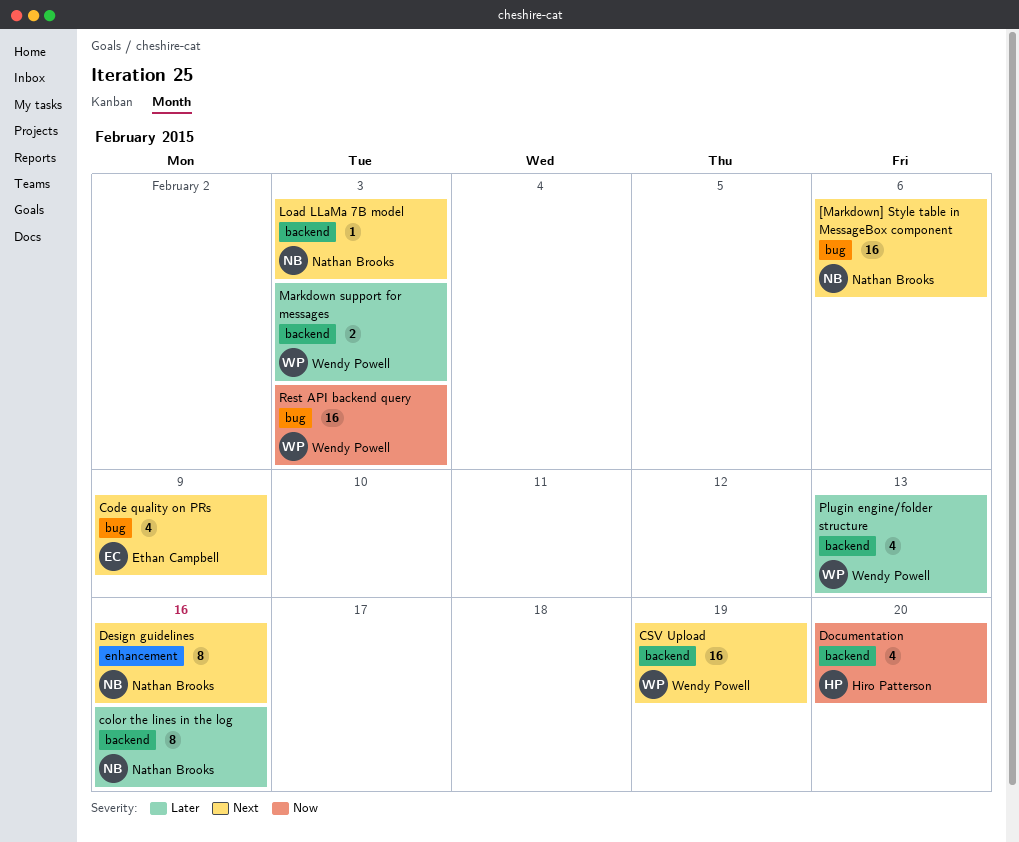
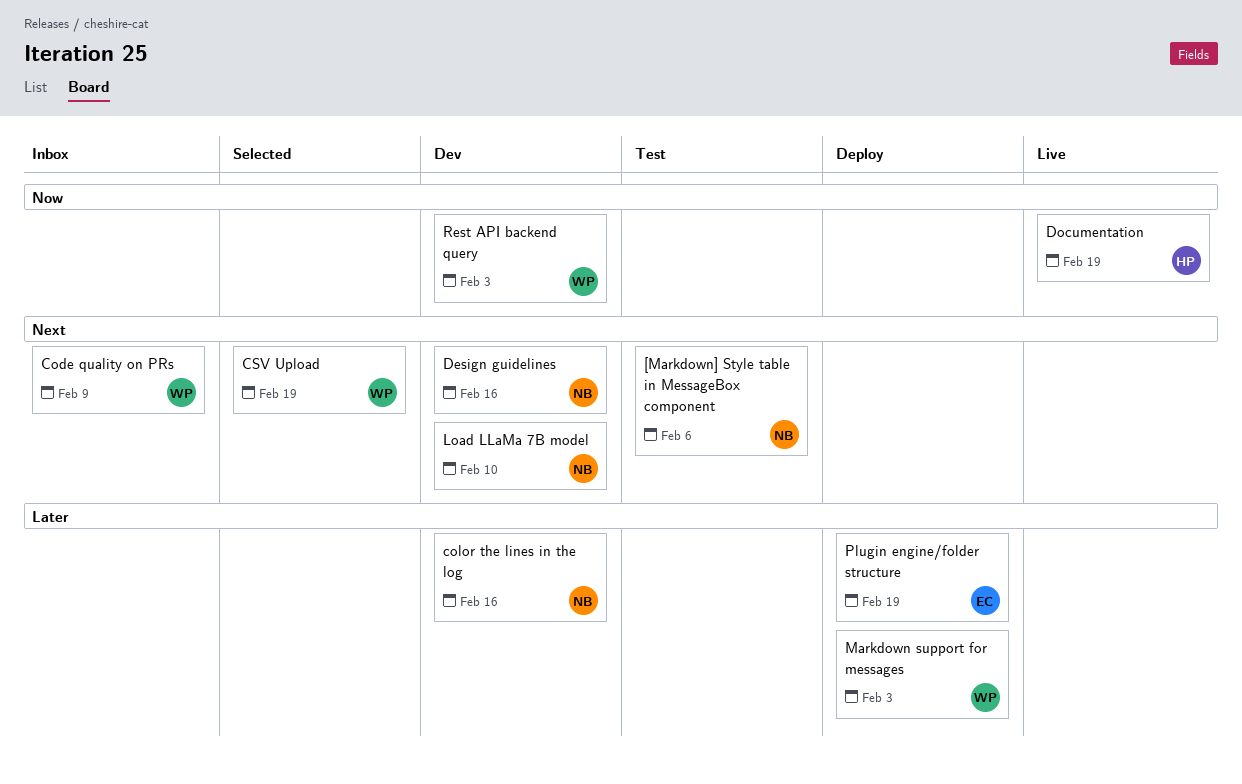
Code quality on PRs, owner: Ethan Campbell -> Wendy Powell
Documentation, due: Feb 20 -> Feb 19
Load LLaMa 7B model, due: Feb 3 -> Feb 10
Plugin engine/folder structure, owner: Wendy Powell -> Ethan Campbell
Plugin engine/folder structure, due: Feb 13 -> Feb 19

